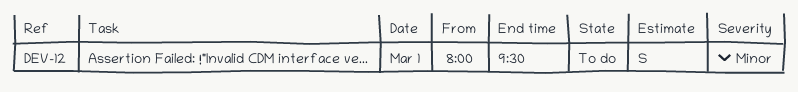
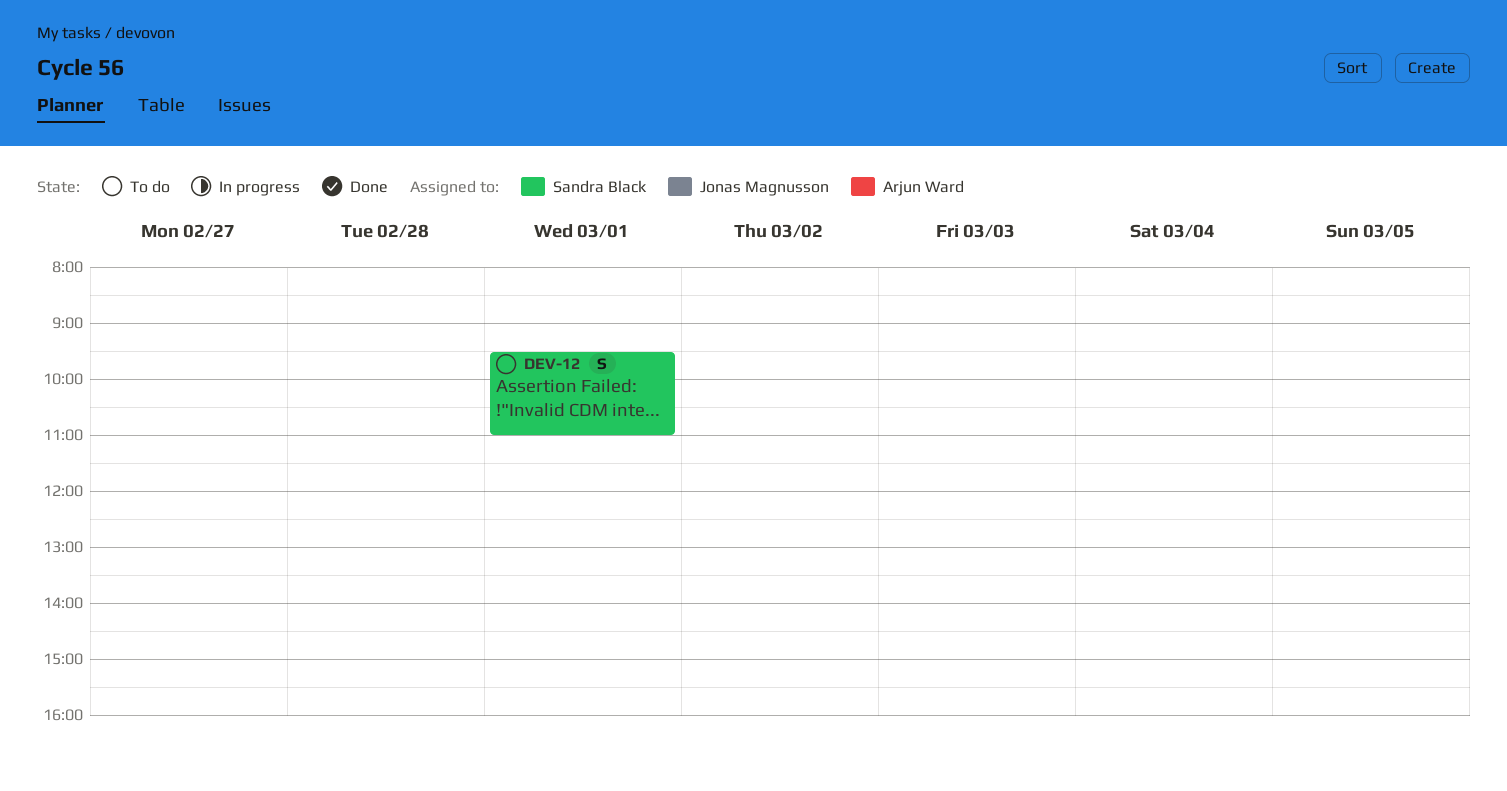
DEV-12, begins: 08:00 -> 09:30
DEV-12, ends: 09:30 -> 11:00

